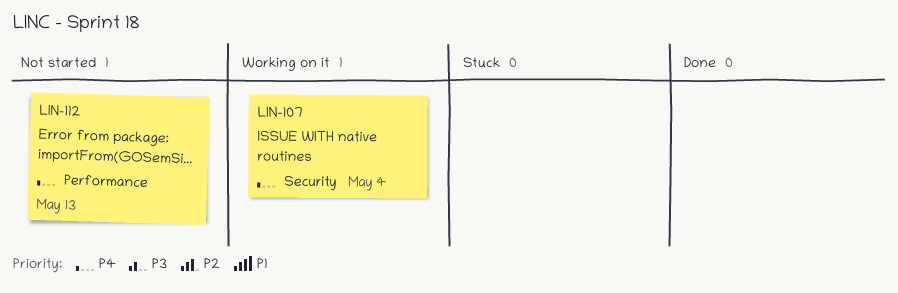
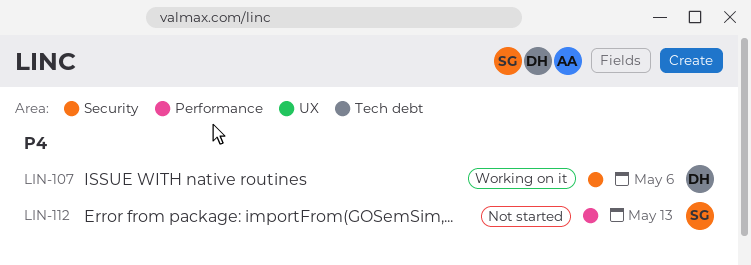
LIN-107, due: May 4 -> May 6

